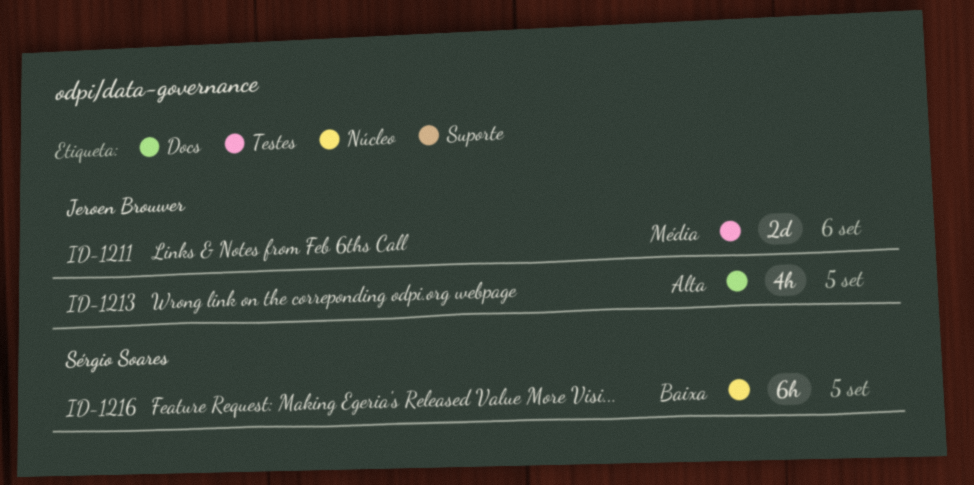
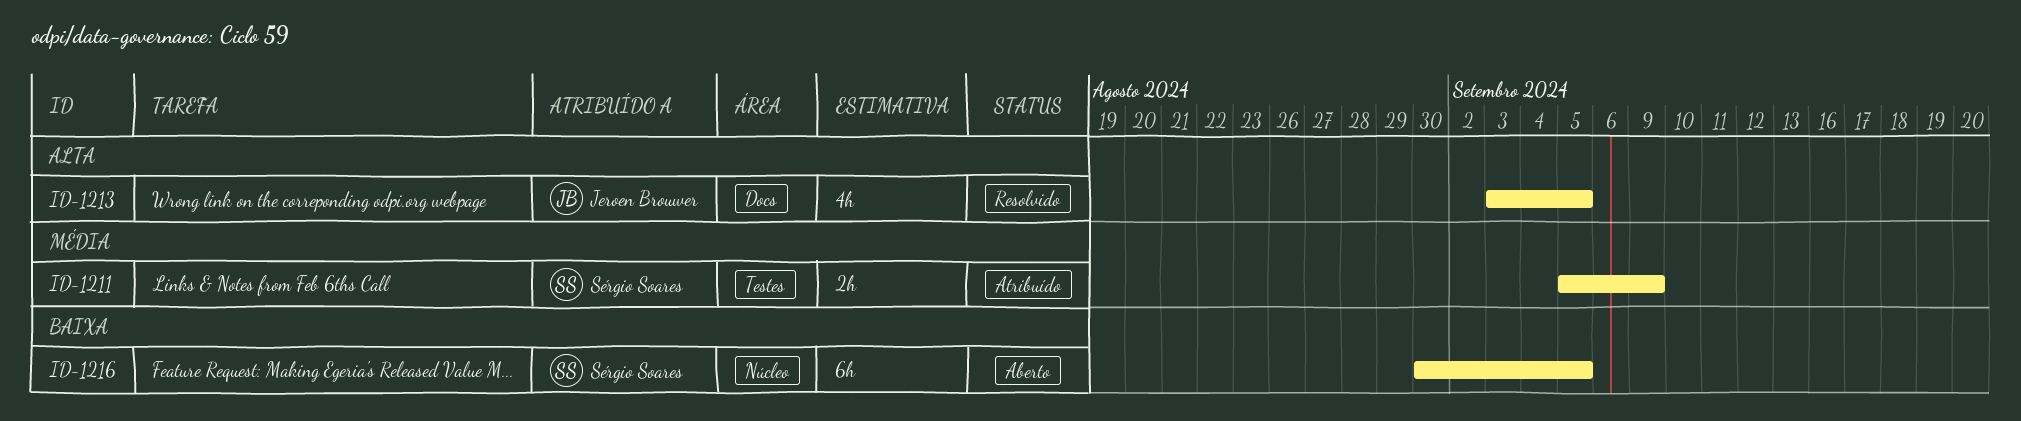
ID-1211, owner: Jeroen Brouwer -> Sérgio Soares
ID-1211, estimate: 2d -> 2h
ID-1211, due: Sep 6 -> Sep 9

